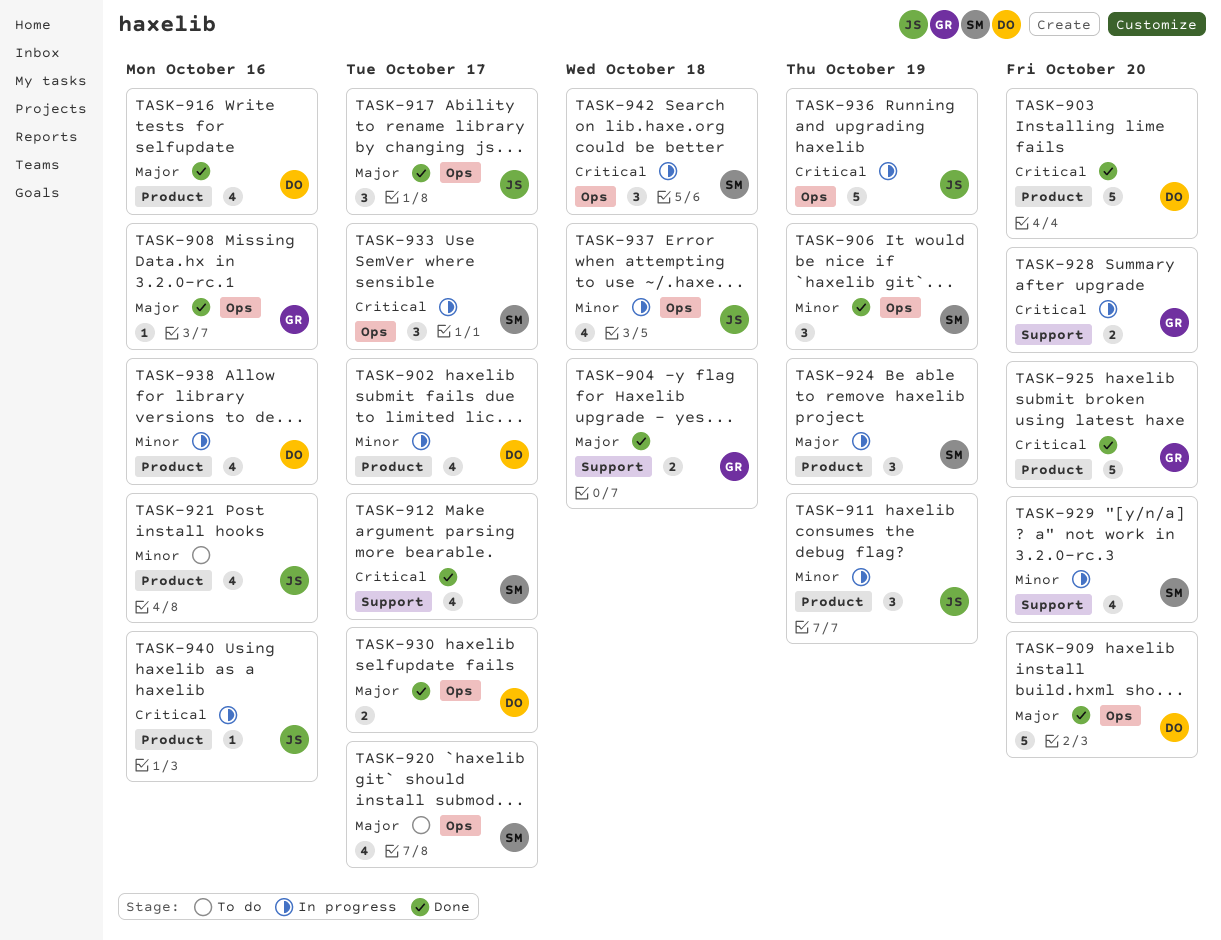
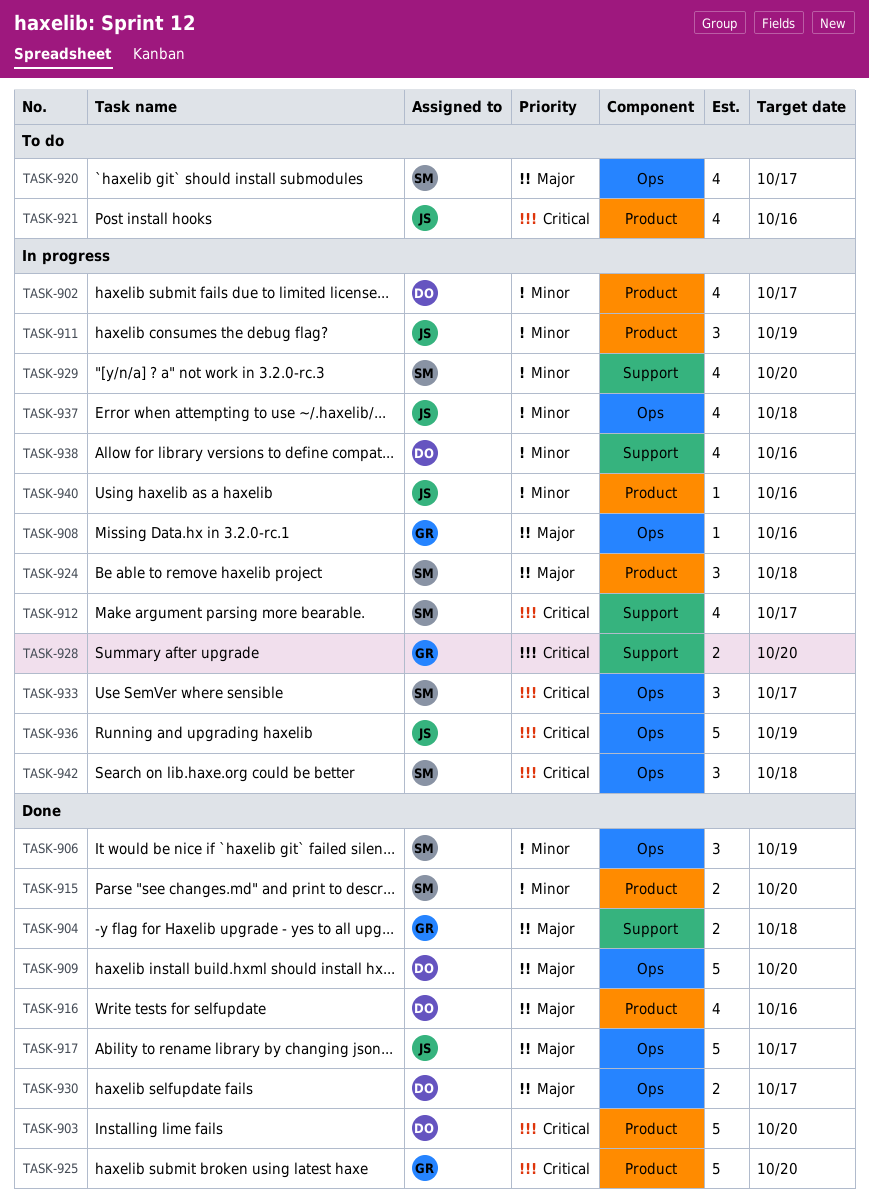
TASK-908, status: Done -> In progress
TASK-912, status: Done -> In progress
TASK-915: none -> present
TASK-917, estimate: 3 -> 5
TASK-921, priority: Minor -> Critical
TASK-924, due: Oct 19 -> Oct 18
TASK-938, label: Product -> Support
TASK-940, priority: Critical -> Minor

